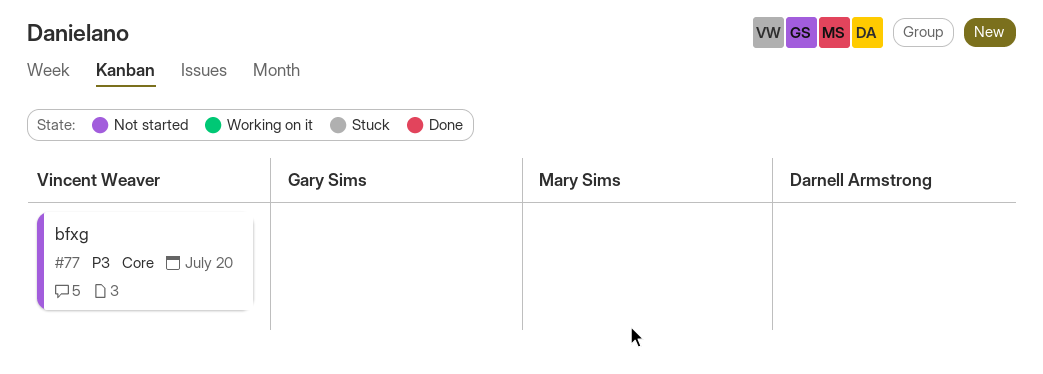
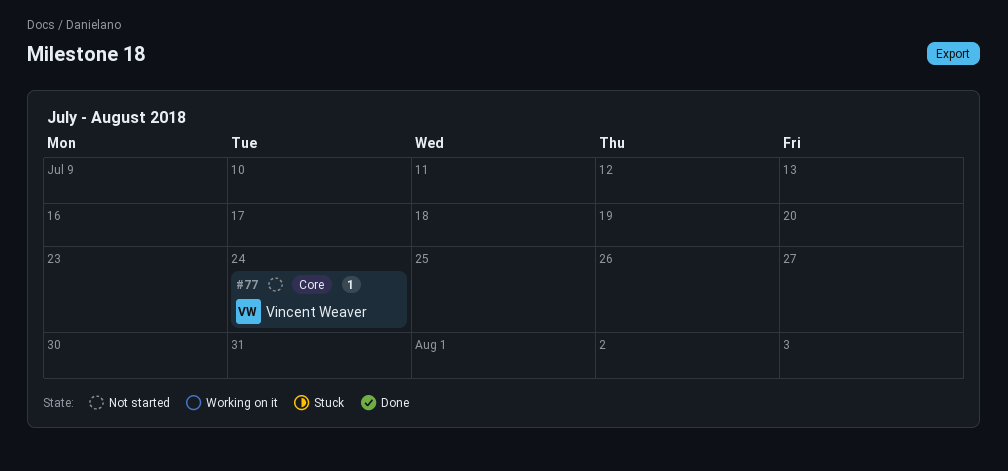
#77, due: Jul 20 -> Jul 24

